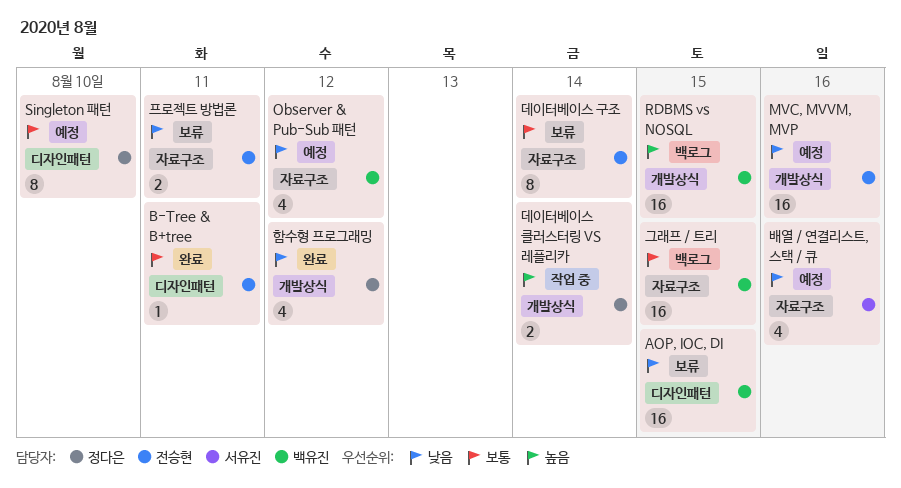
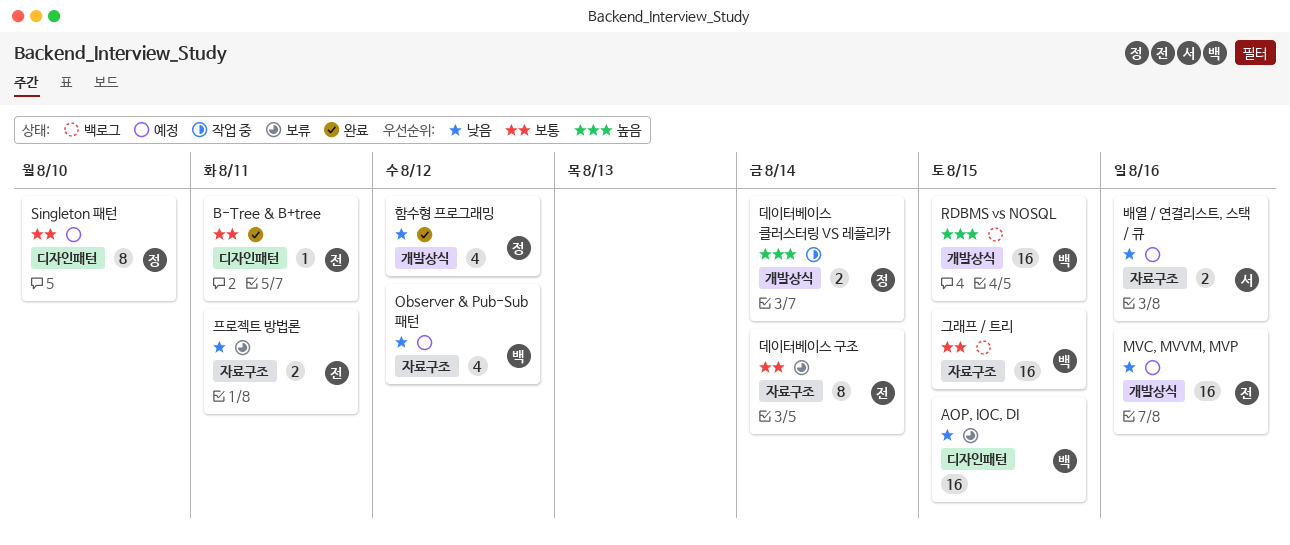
배열 / 연결리스트, 스택 / 큐, estimate: 4 -> 2

